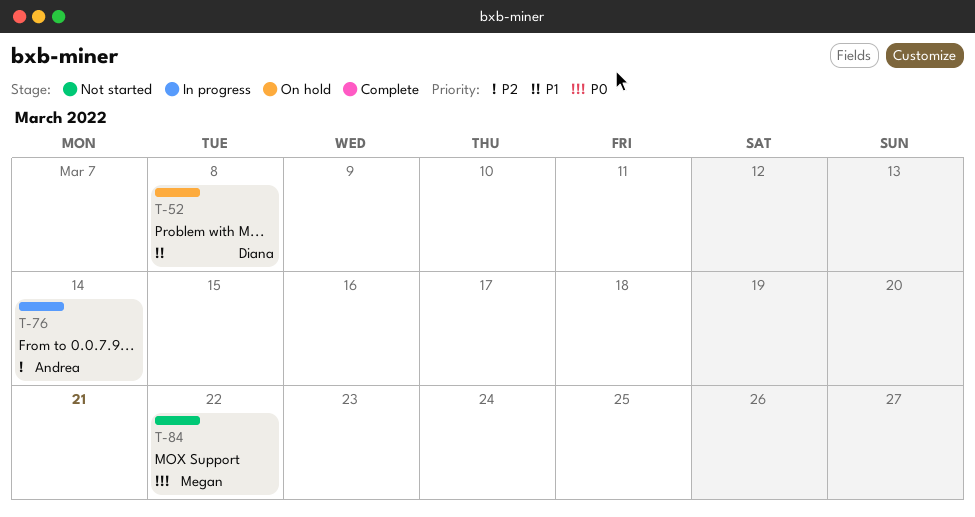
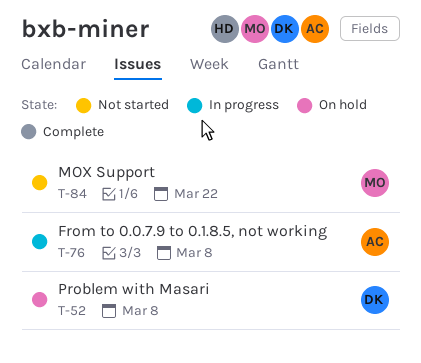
T-76, due: Mar 14 -> Mar 8

